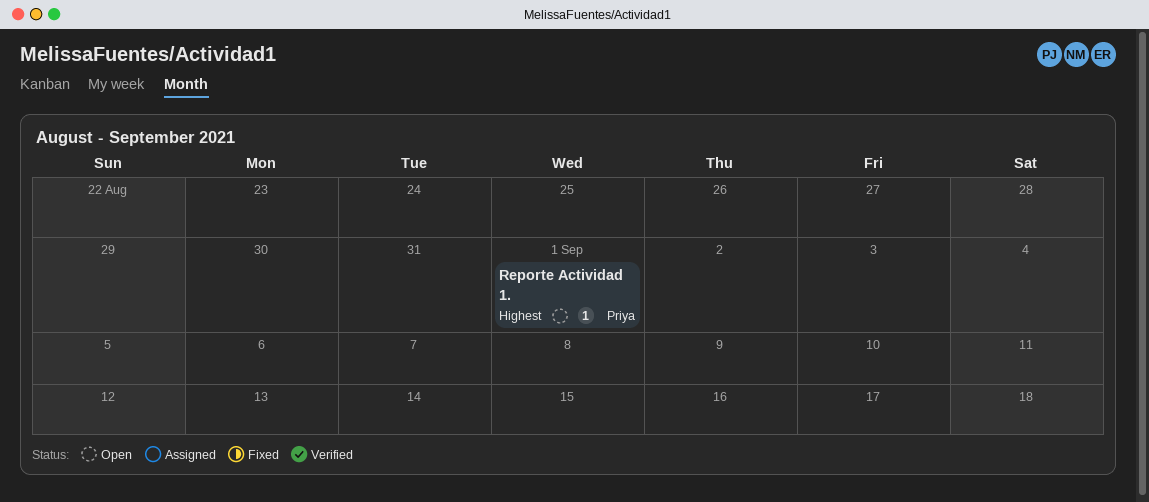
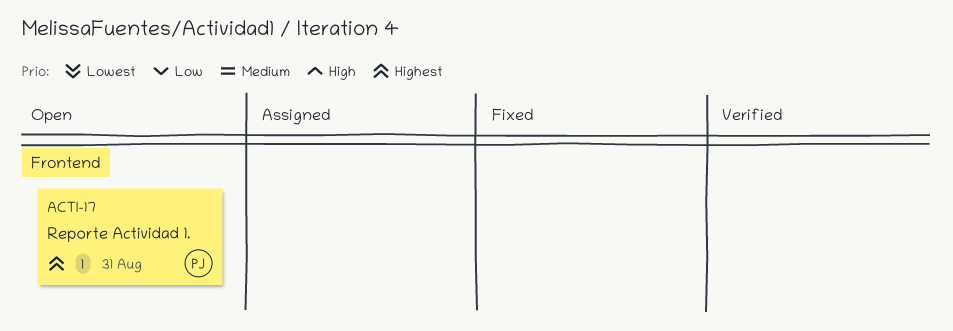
Reporte Actividad 1., due: Sep 1 -> Aug 31

